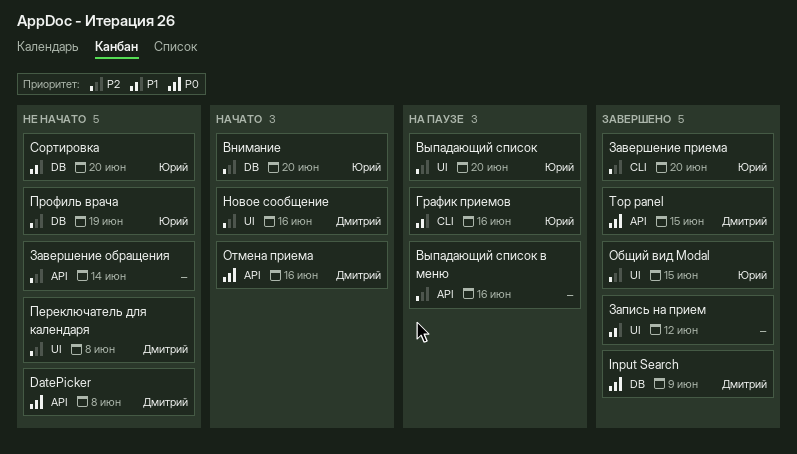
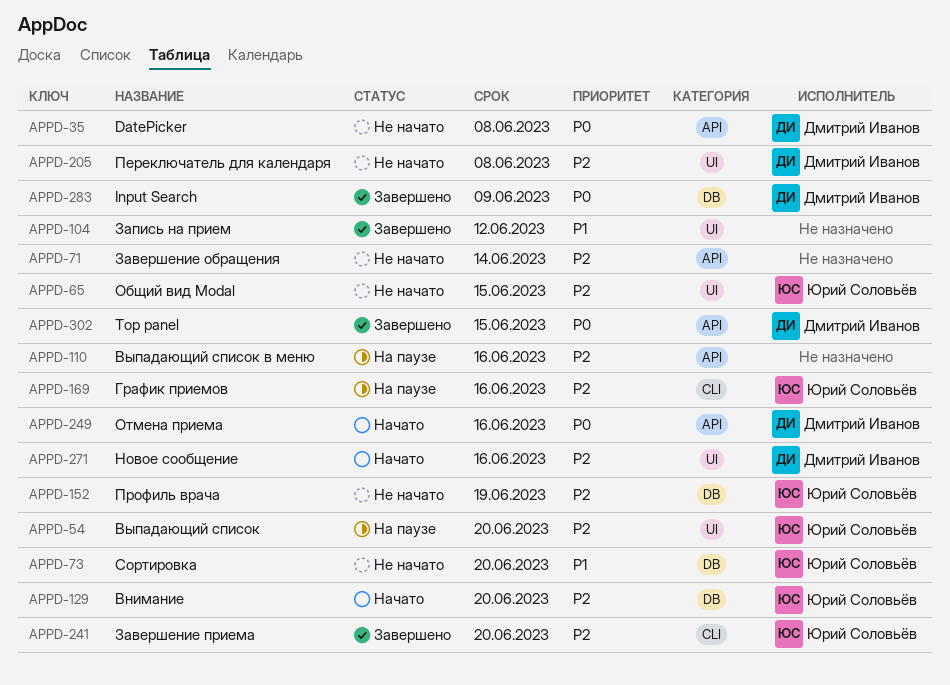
График приемов, priority: P1 -> P2
Общий вид Modal, status: Завершено -> Не начато

